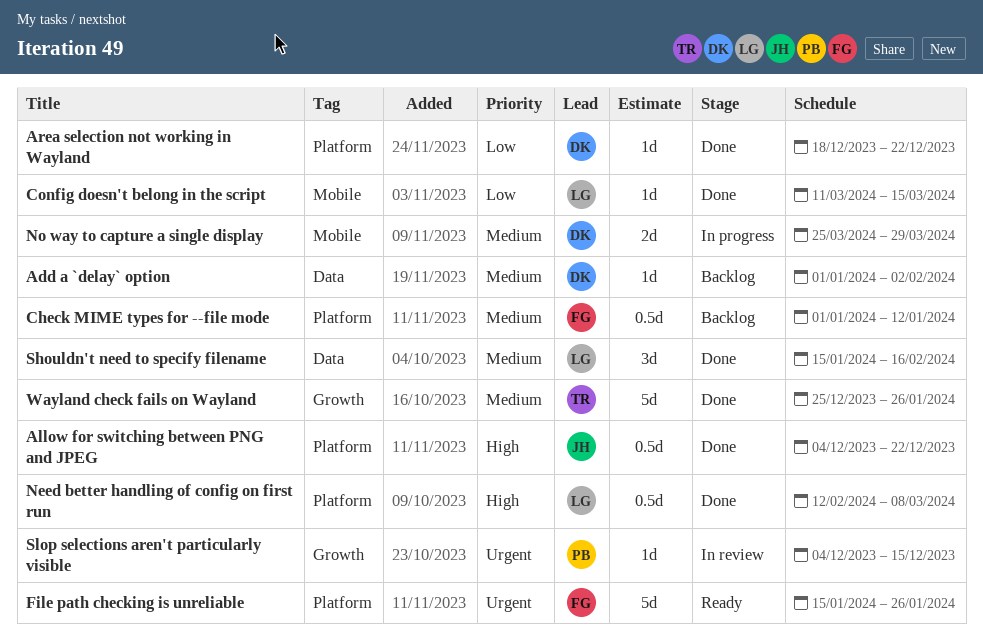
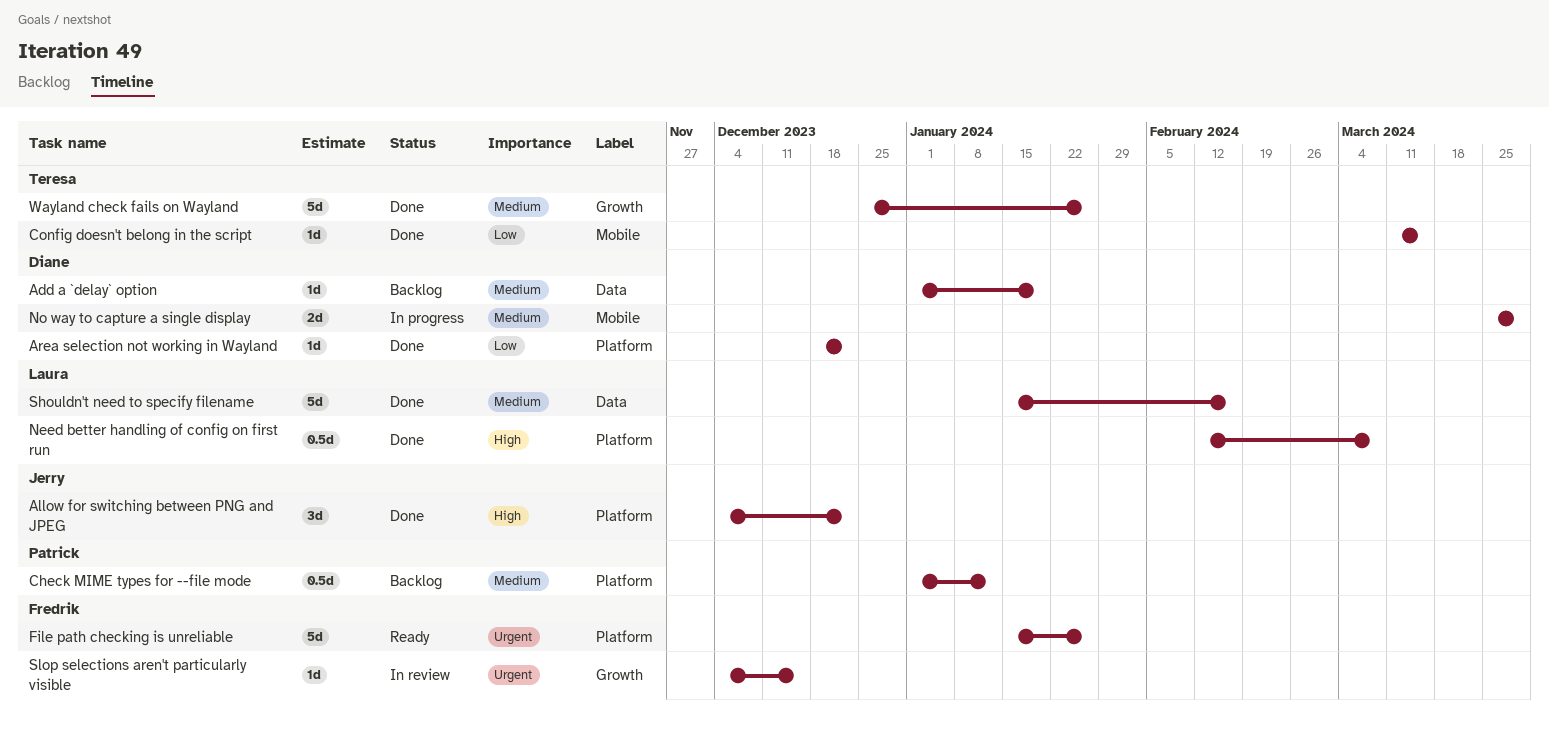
Add a `delay` option, due: Feb 2 -> Jan 19
Allow for switching between PNG and JPEG, estimate: 0.5d -> 3d
Check MIME types for --file mode, owner: Fredrik -> Patrick
Config doesn't belong in the script, owner: Laura -> Teresa
Shouldn't need to specify filename, estimate: 3d -> 5d
Slop selections aren't particularly visible, owner: Patrick -> Fredrik

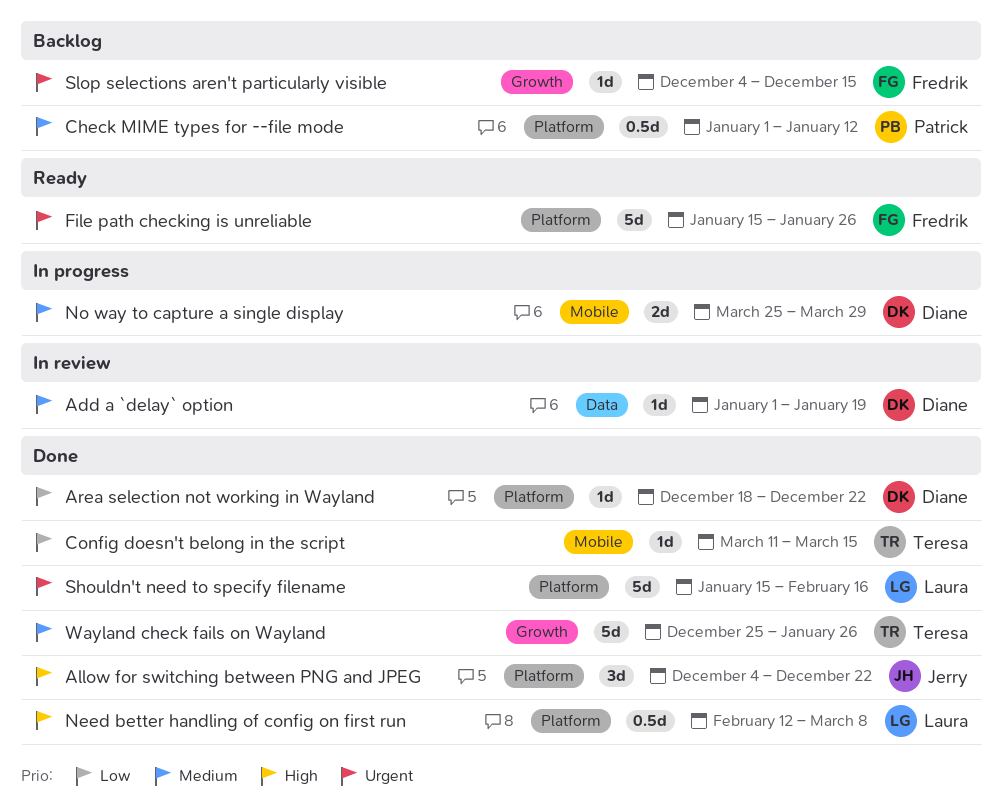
Add a `delay` option, status: Backlog -> In review
Shouldn't need to specify filename, priority: Medium -> Urgent
Shouldn't need to specify filename, label: Data -> Platform
Slop selections aren't particularly visible, status: In review -> Backlog

